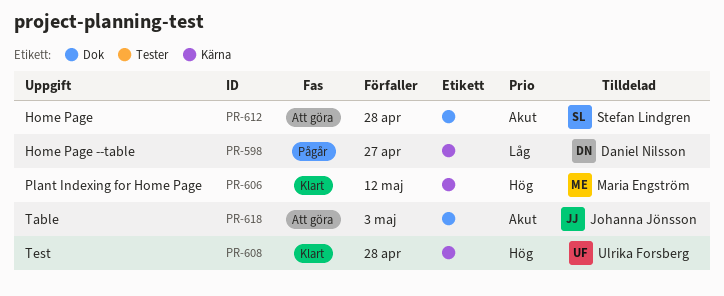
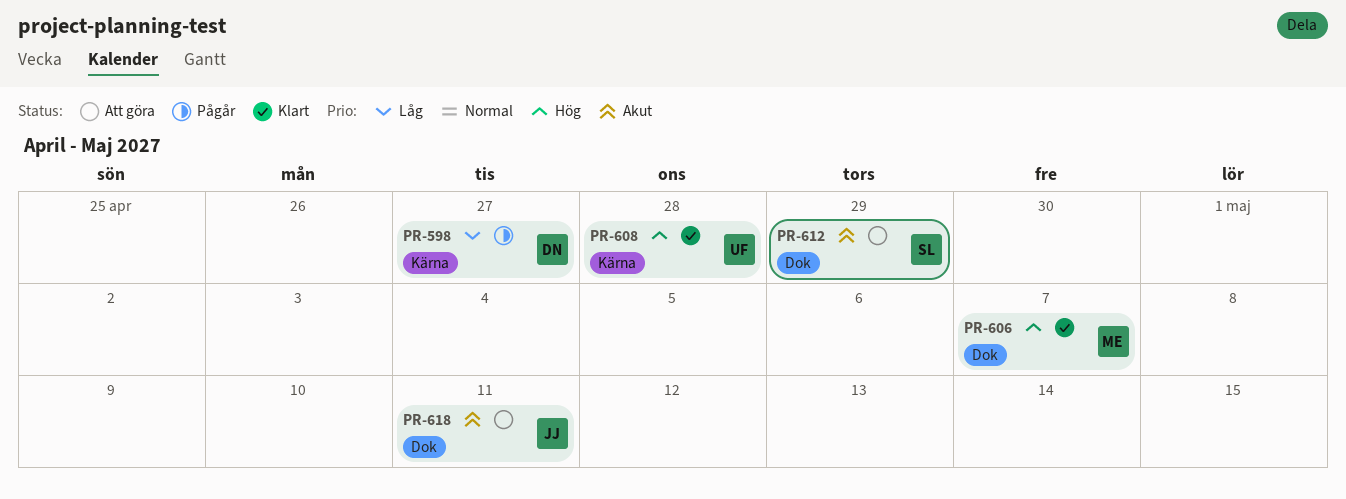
PR-606, label: Kärna -> Dok
PR-606, due: May 12 -> May 7
PR-612, due: Apr 28 -> Apr 29
PR-618, due: May 3 -> May 11

